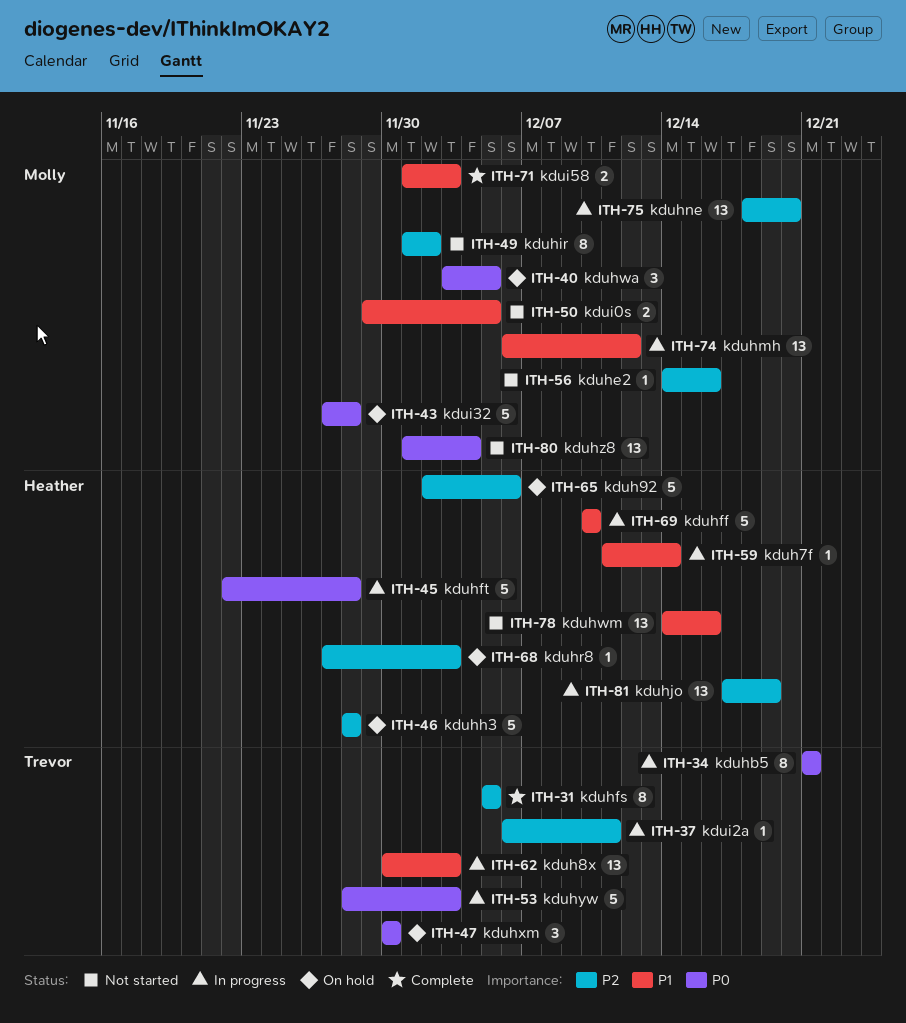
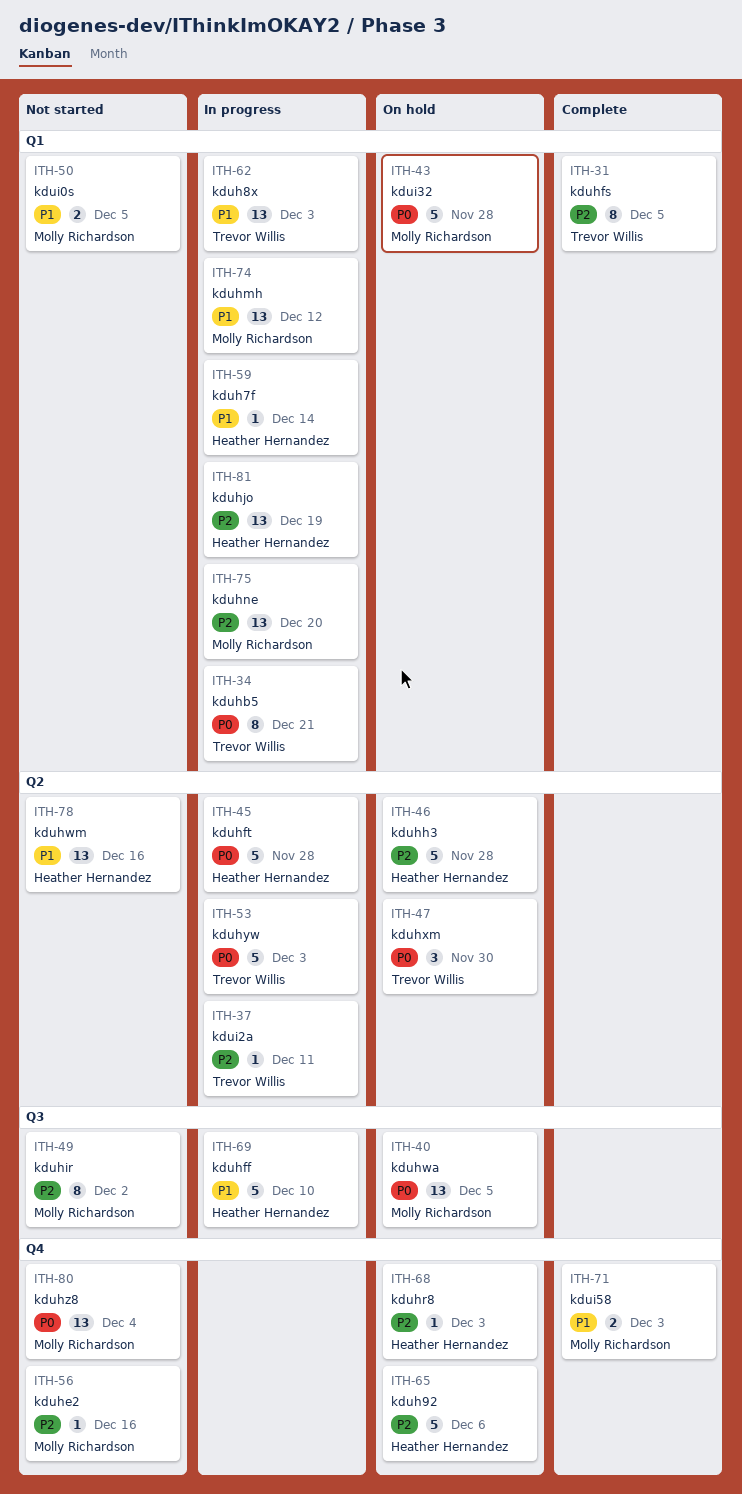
ITH-40, estimate: 3 -> 13

